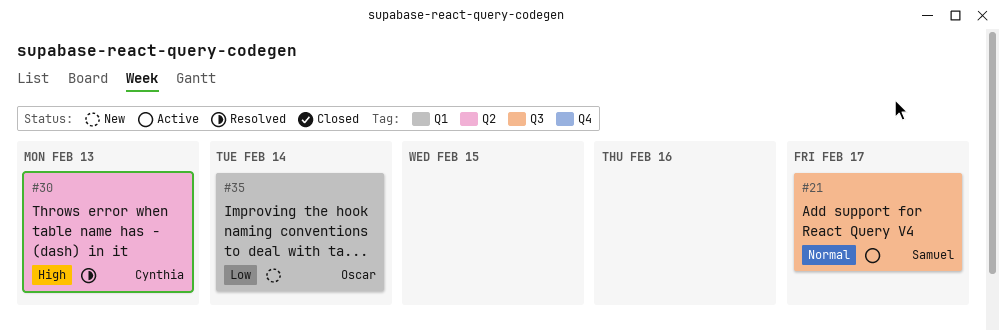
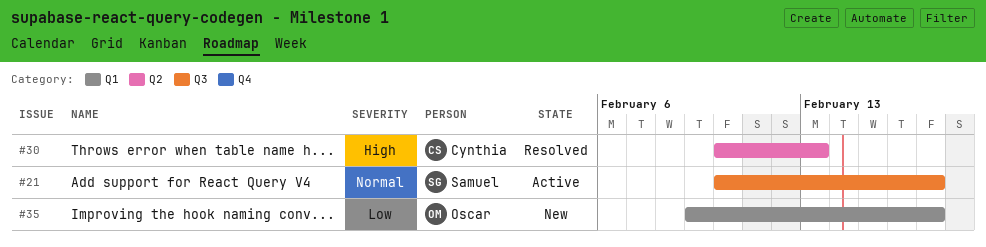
#35, due: Feb 14 -> Feb 17

